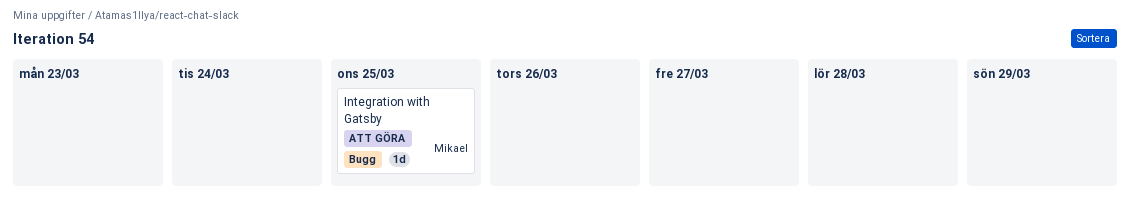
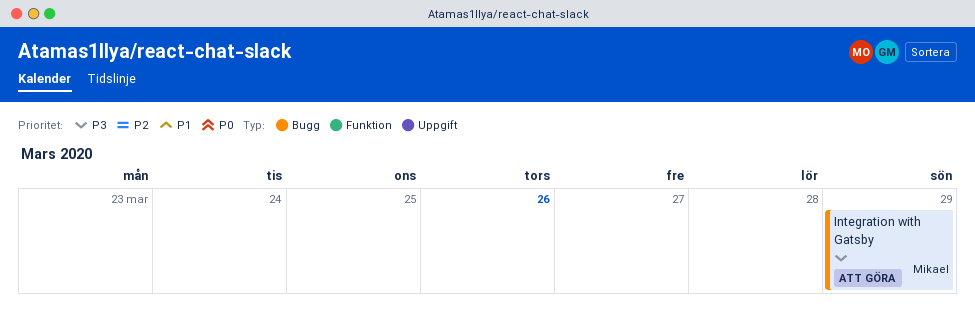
Integration with Gatsby, due: Mar 25 -> Mar 29

